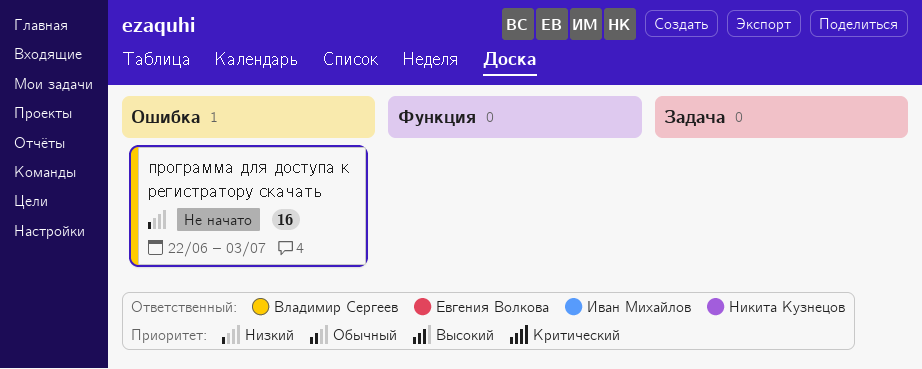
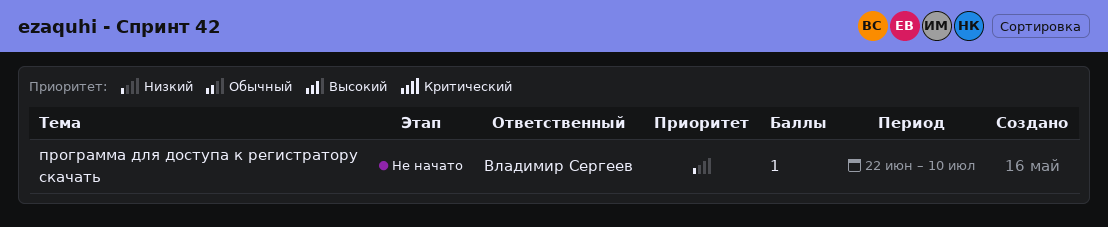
программа для доступа к регистратору скачать, estimate: 16 -> 1
программа для доступа к регистратору скачать, due: Jul 3 -> Jul 10

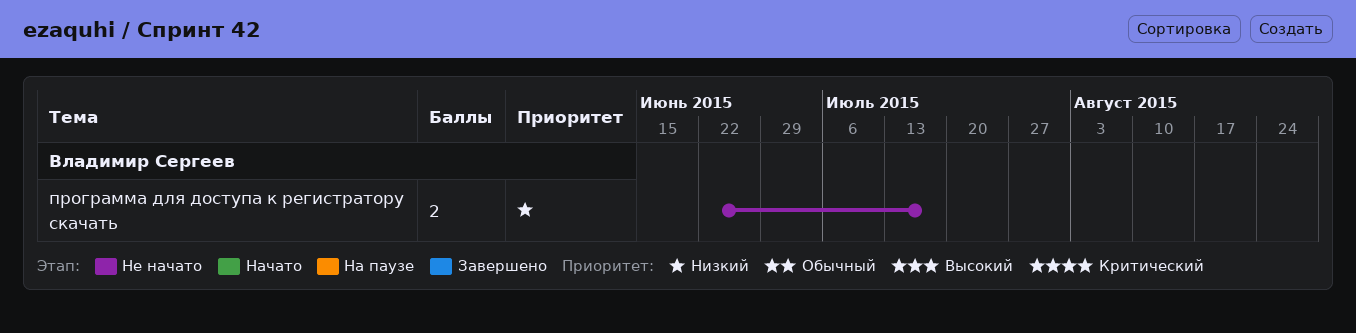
программа для доступа к регистратору скачать, estimate: 1 -> 2
программа для доступа к регистратору скачать, due: Jul 10 -> Jul 17

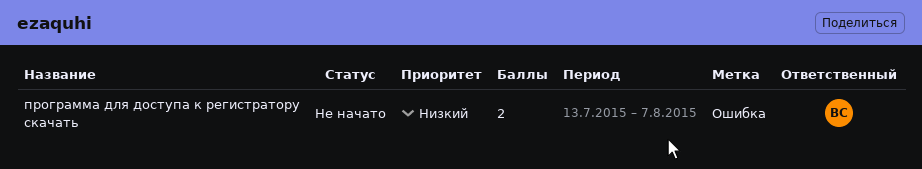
программа для доступа к регистратору скачать, start: Jun 22 -> Jul 13
программа для доступа к регистратору скачать, due: Jul 17 -> Aug 7

